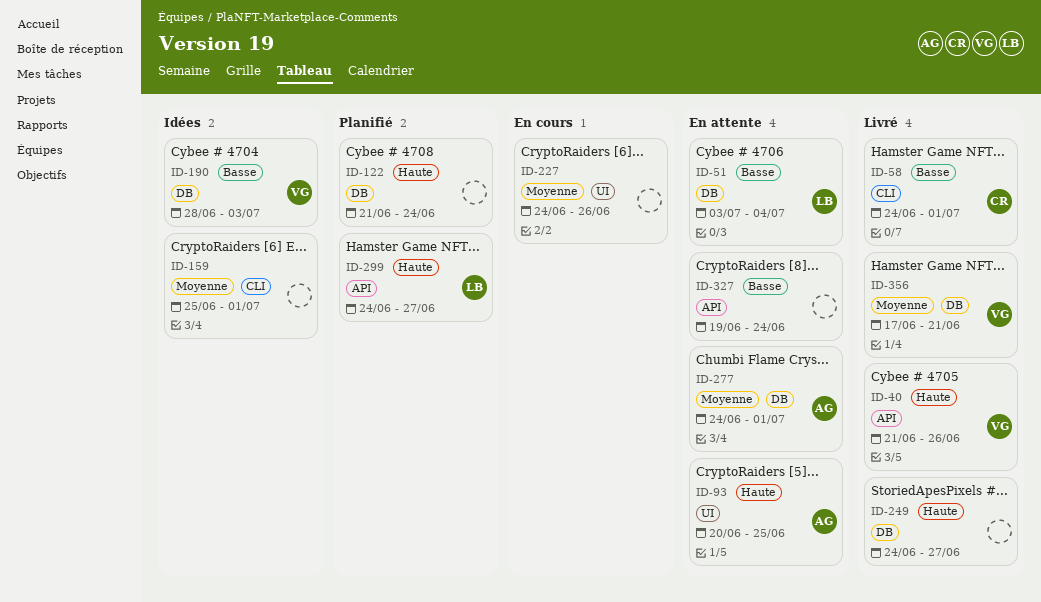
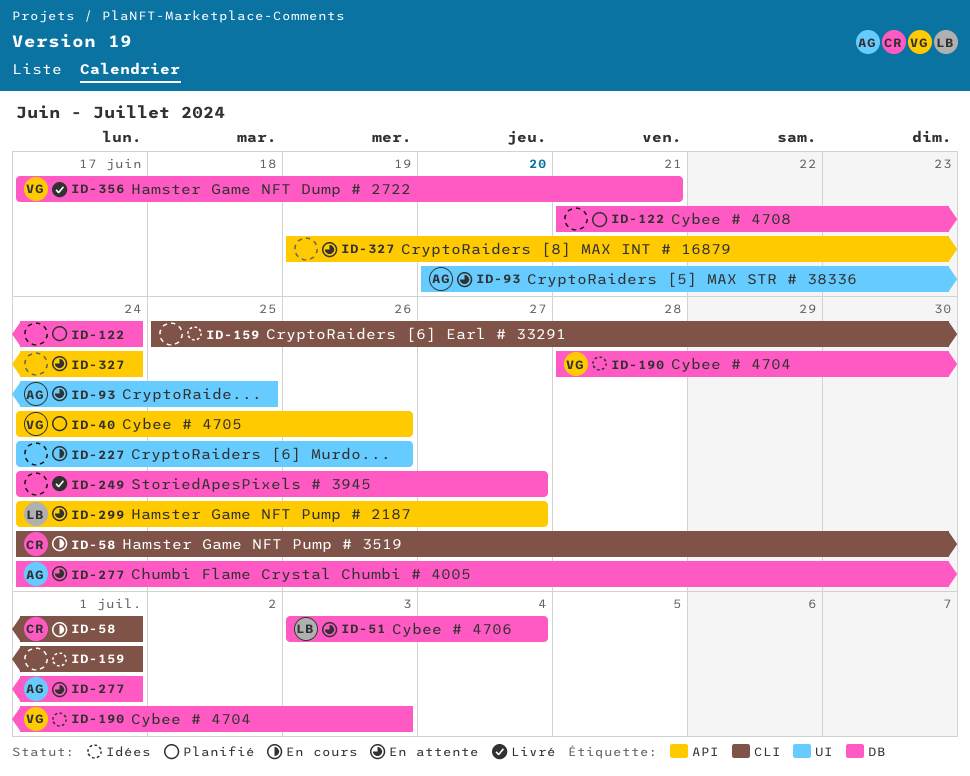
ID-40, status: Livré -> Planifié
ID-40, start: Jun 21 -> Jun 24
ID-58, status: Livré -> En cours
ID-299, status: Planifié -> En attente

